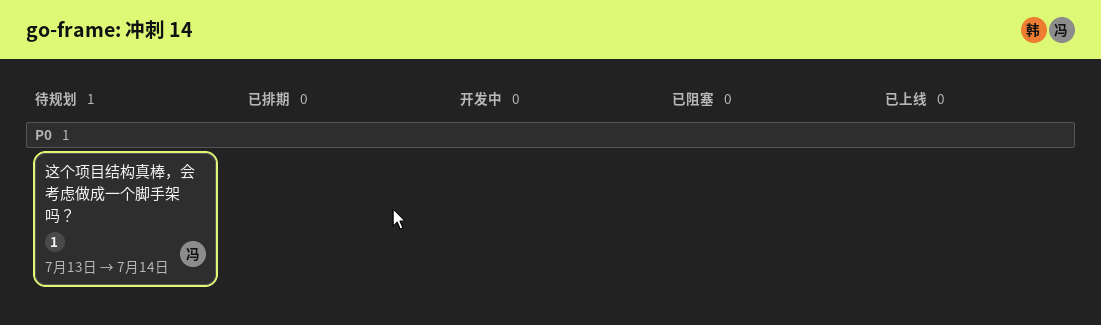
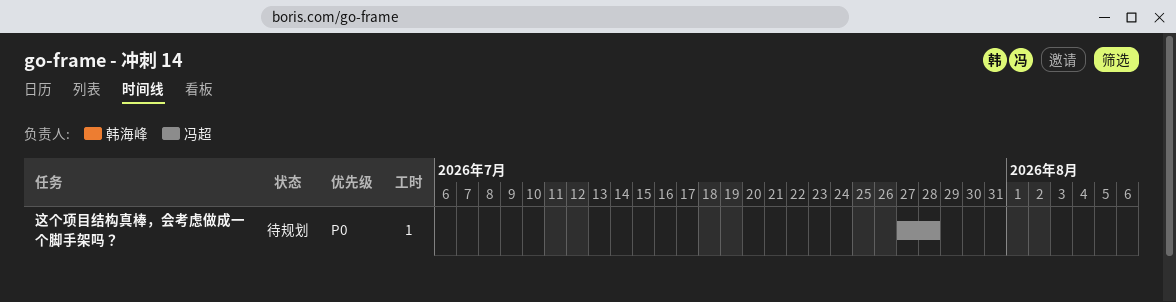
这个项目结构真棒，会考虑做成一个脚手架吗？, start: Jul 13 -> Jul 27
这个项目结构真棒，会考虑做成一个脚手架吗？, due: Jul 14 -> Jul 28

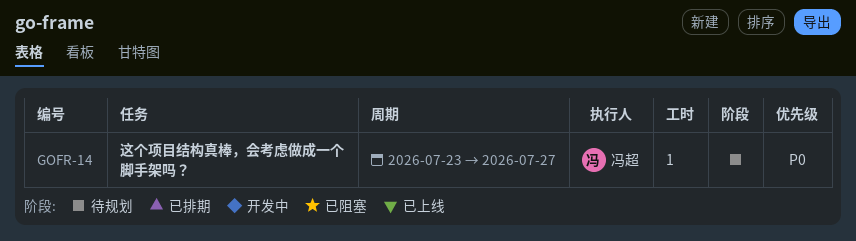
这个项目结构真棒，会考虑做成一个脚手架吗？, start: Jul 27 -> Jul 23
这个项目结构真棒，会考虑做成一个脚手架吗？, due: Jul 28 -> Jul 27

